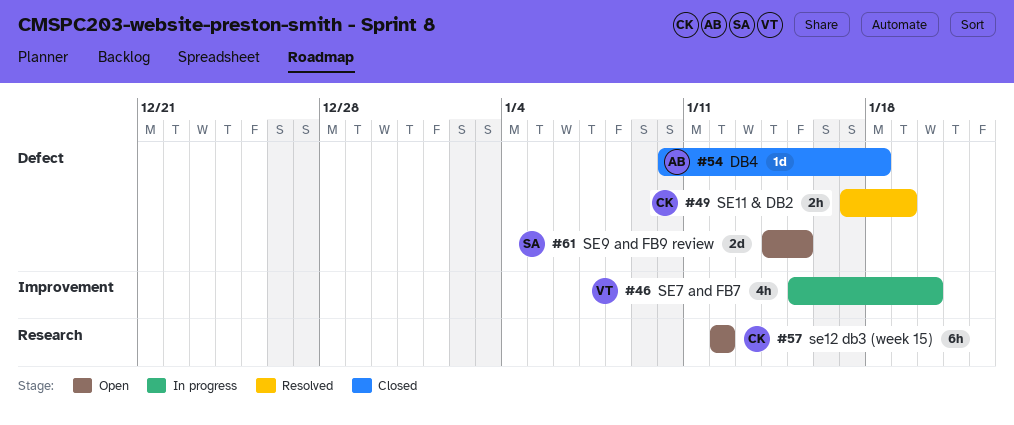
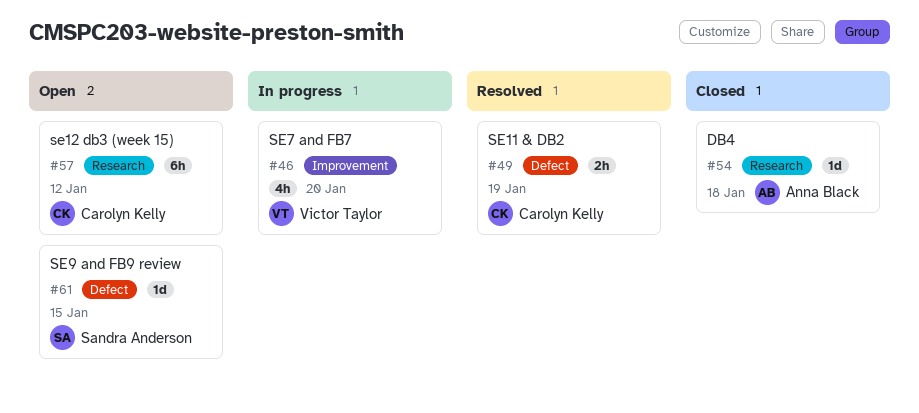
#54, label: Defect -> Research
#61, estimate: 2d -> 1d

